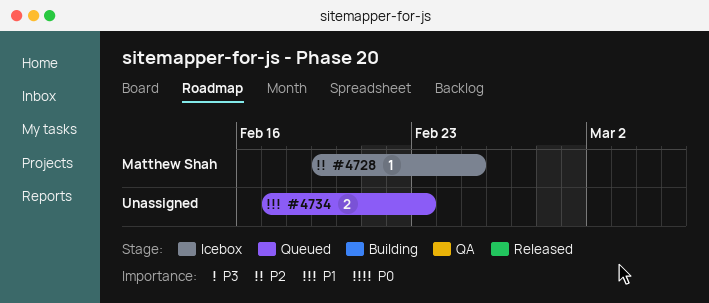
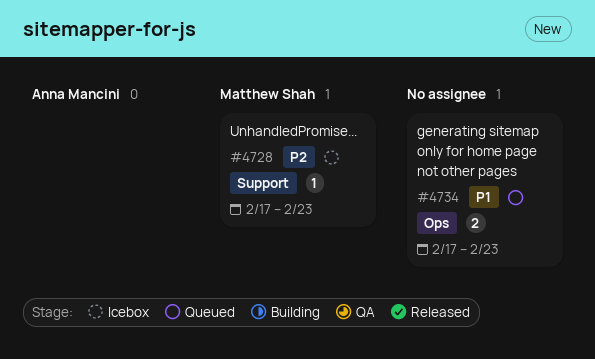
#4728, start: Feb 19 -> Feb 17
#4728, due: Feb 25 -> Feb 23

